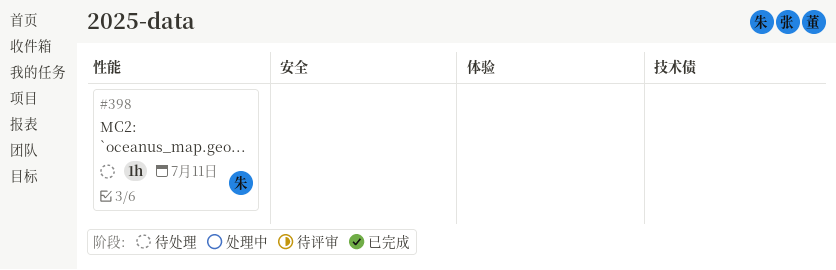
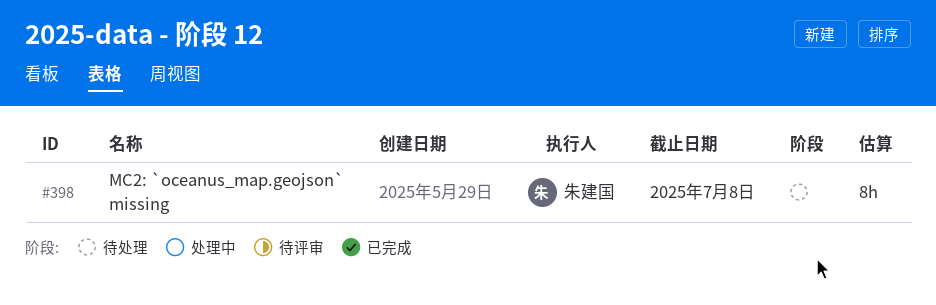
#398, estimate: 1h -> 8h
#398, due: Jul 11 -> Jul 8

